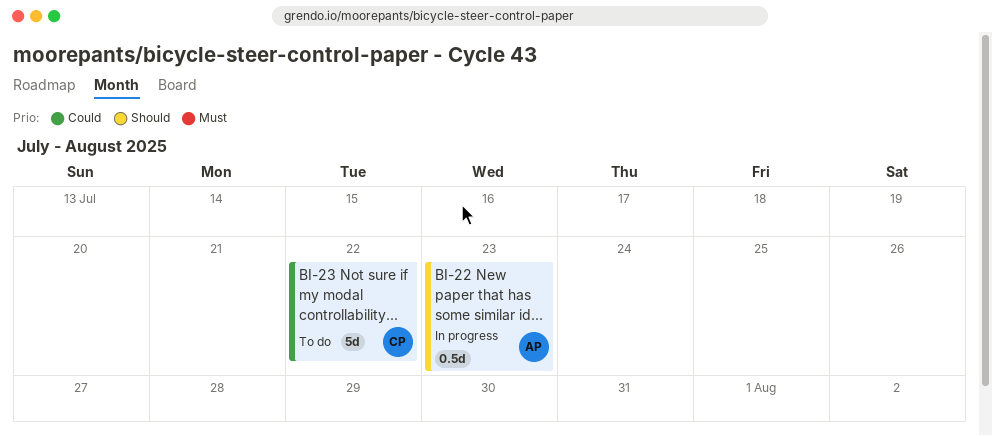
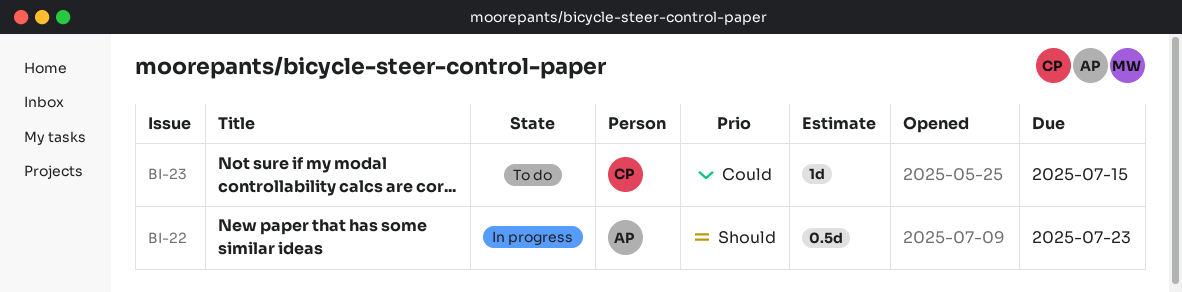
BI-23, estimate: 5d -> 1d
BI-23, due: Jul 22 -> Jul 15

